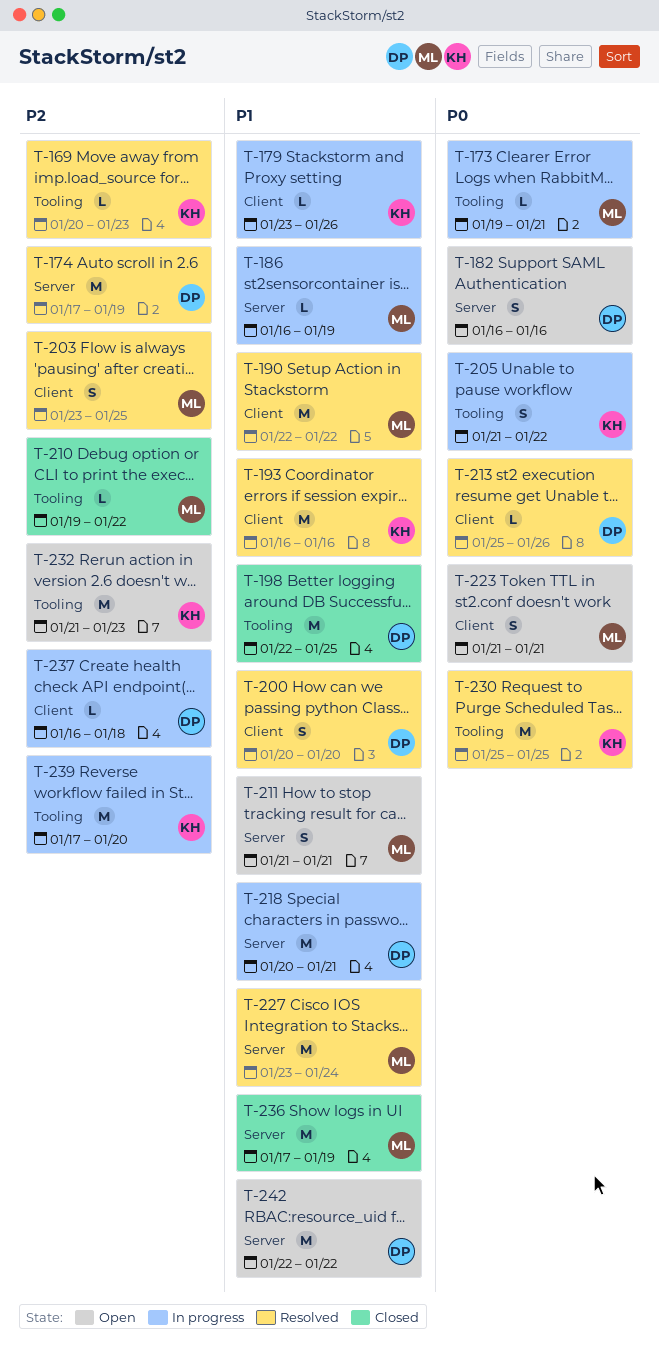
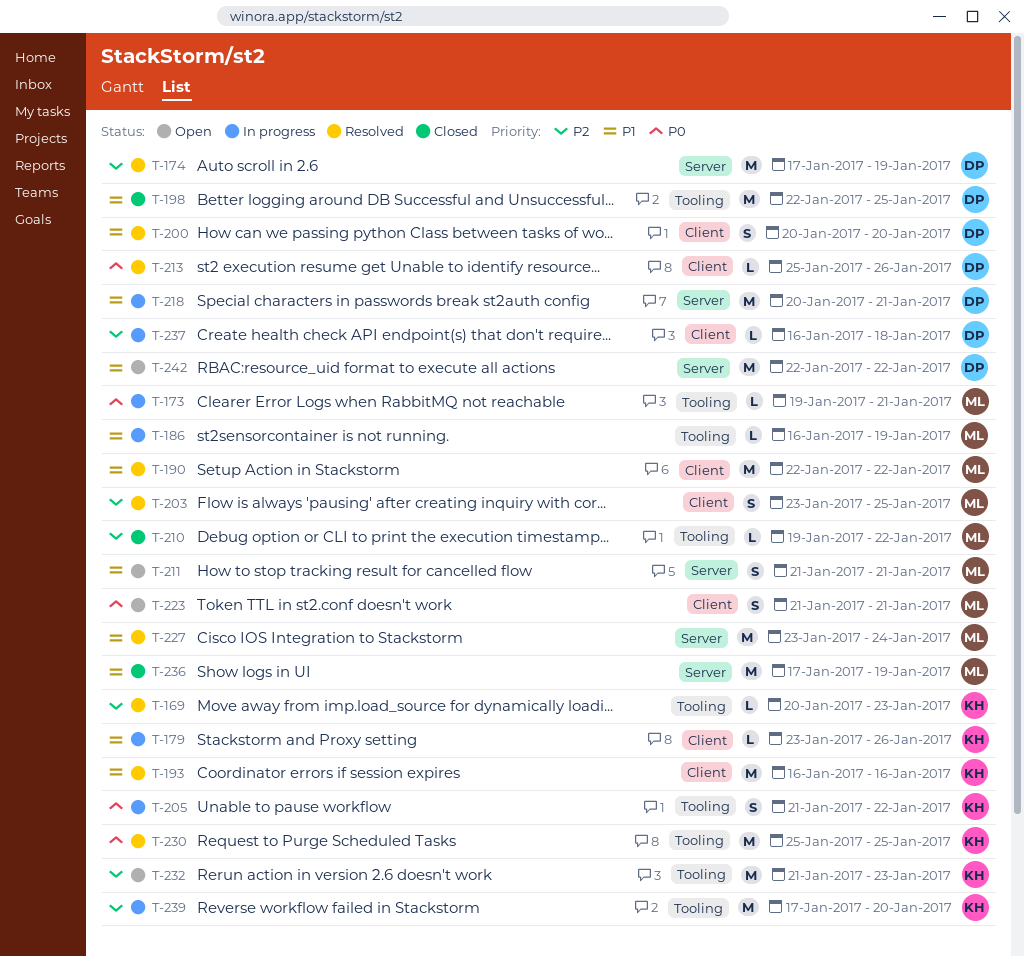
T-182: present -> none
T-186, label: Server -> Tooling

